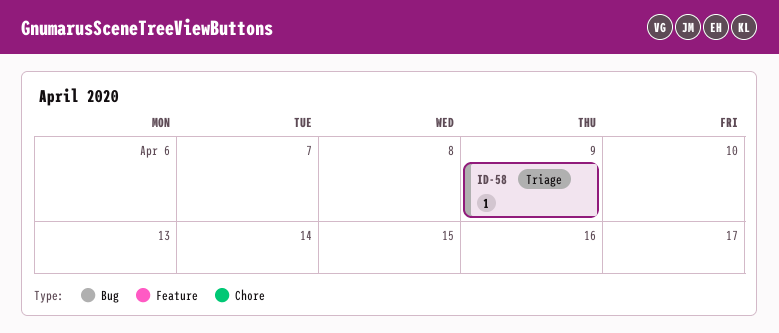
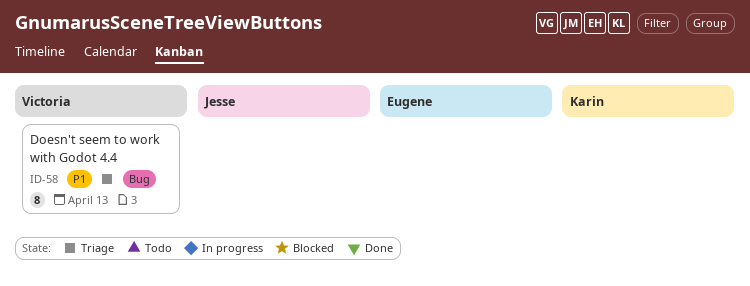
ID-58, estimate: 1 -> 8
ID-58, due: Apr 9 -> Apr 13

